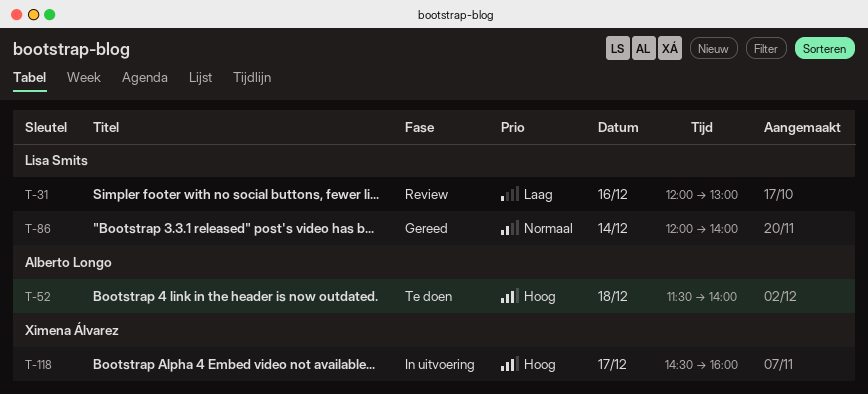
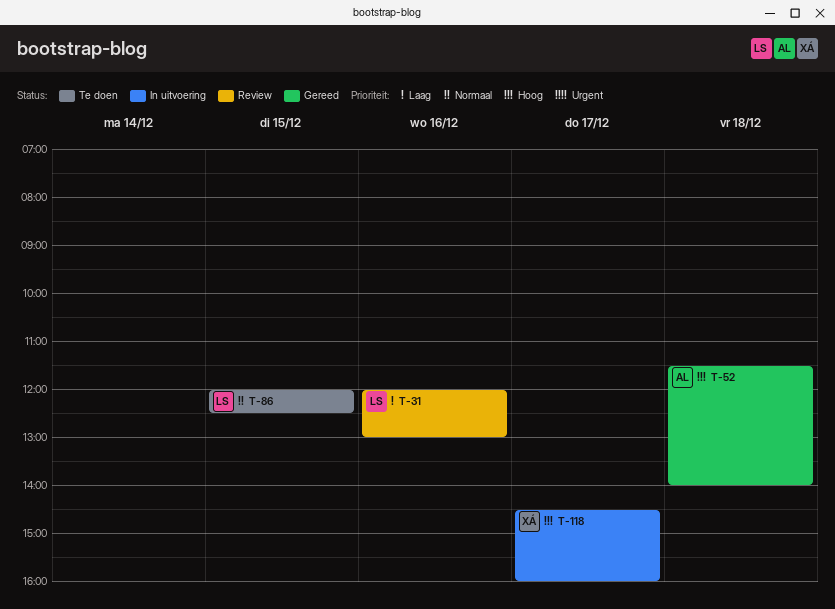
T-52, status: Te doen -> Gereed
T-86, status: Gereed -> Te doen
T-86, day: Dec 14 -> Dec 15
T-86, ends: 14:00 -> 12:30

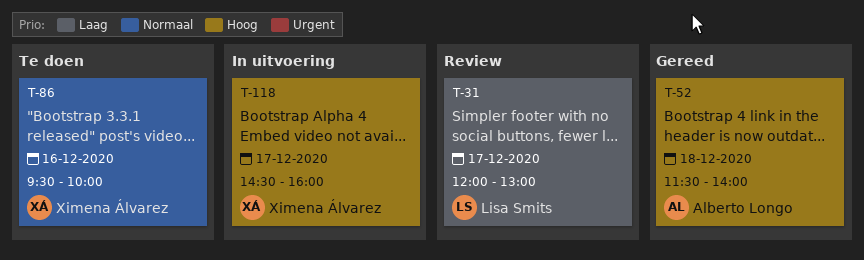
T-31, day: Dec 16 -> Dec 17
T-86, owner: Lisa Smits -> Ximena Álvarez
T-86, day: Dec 15 -> Dec 16
T-86, begins: 12:00 -> 09:30
T-86, ends: 12:30 -> 10:00

